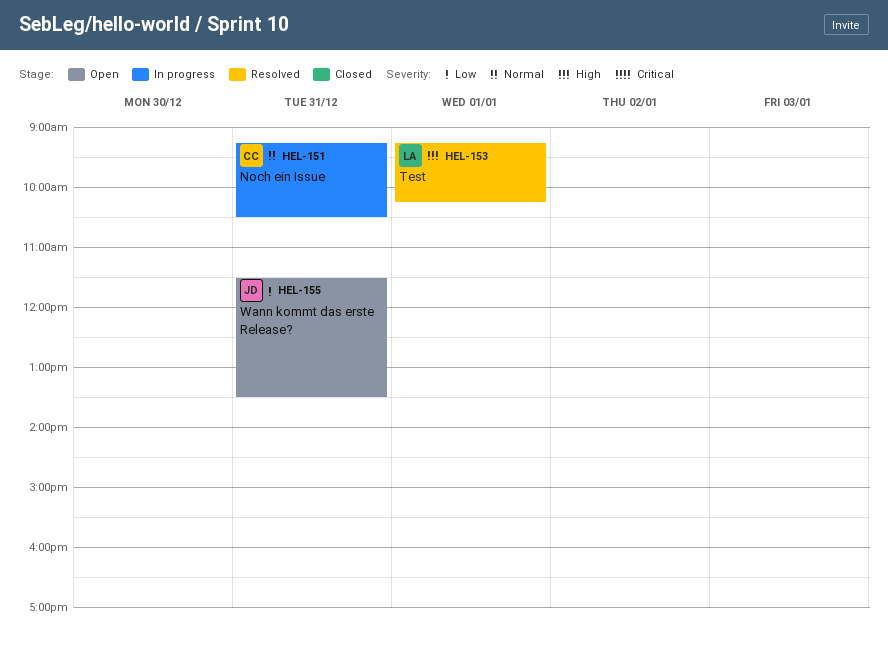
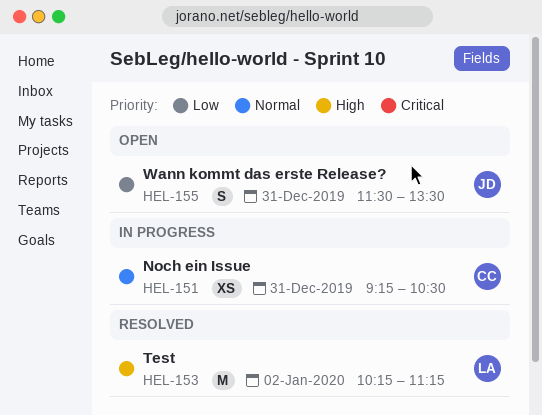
HEL-153, day: Jan 1 -> Jan 2
HEL-153, begins: 09:15 -> 10:15
HEL-153, ends: 10:15 -> 11:15

